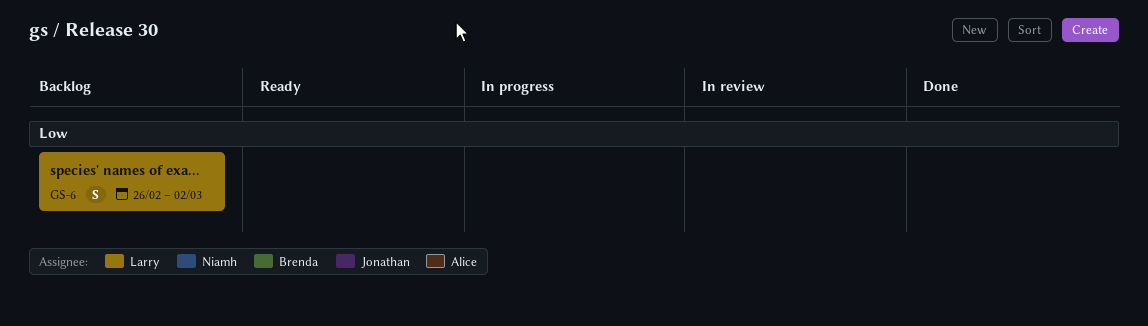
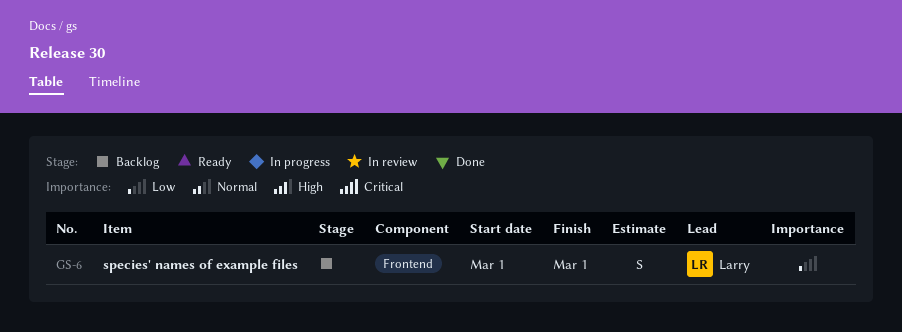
GS-6, start: Feb 26 -> Mar 1
GS-6, due: Mar 2 -> Mar 1

